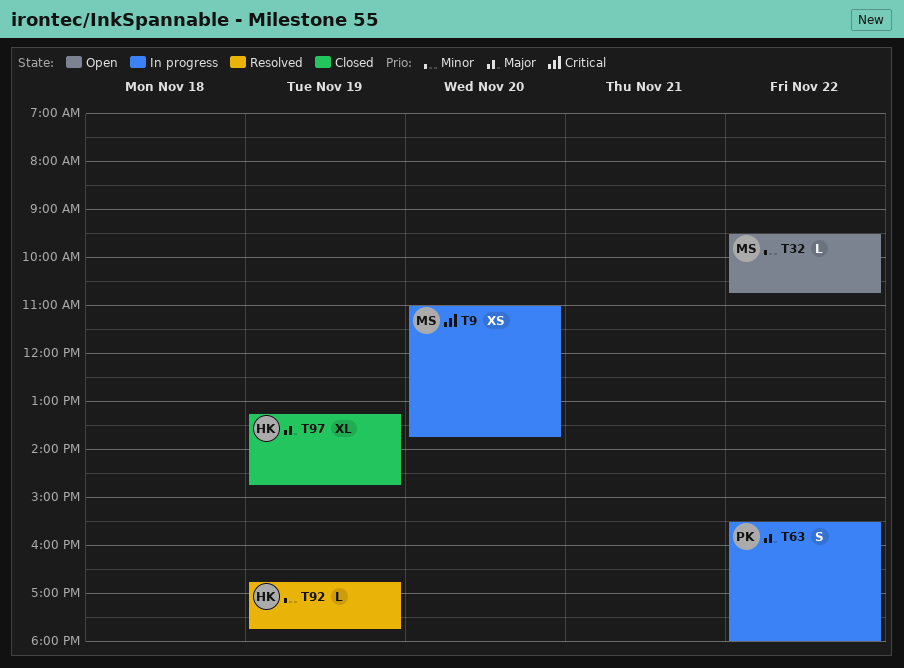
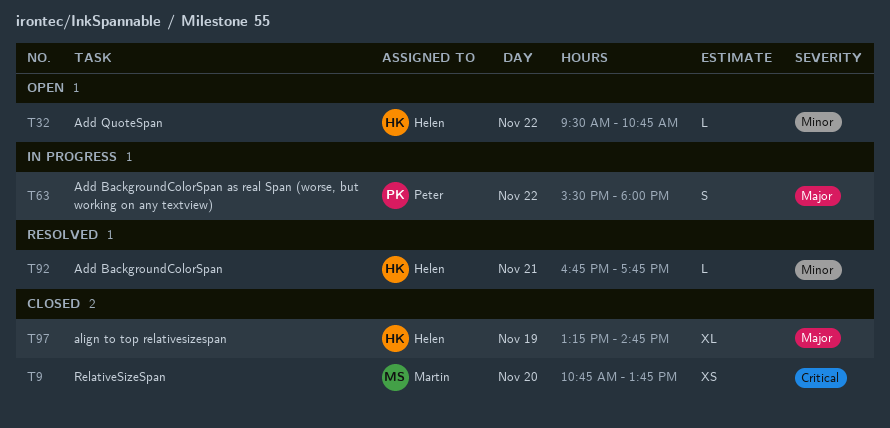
T9, status: In progress -> Closed
T9, begins: 11:00 -> 10:45
T32, owner: Martin -> Helen
T92, day: Nov 19 -> Nov 21

